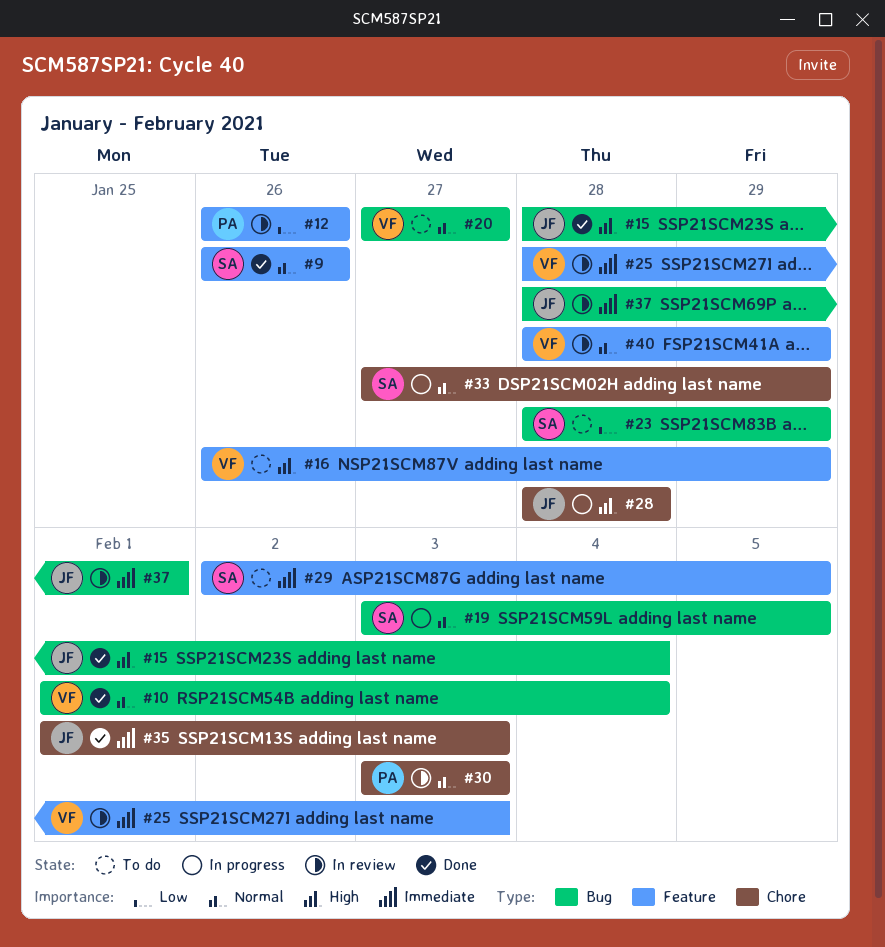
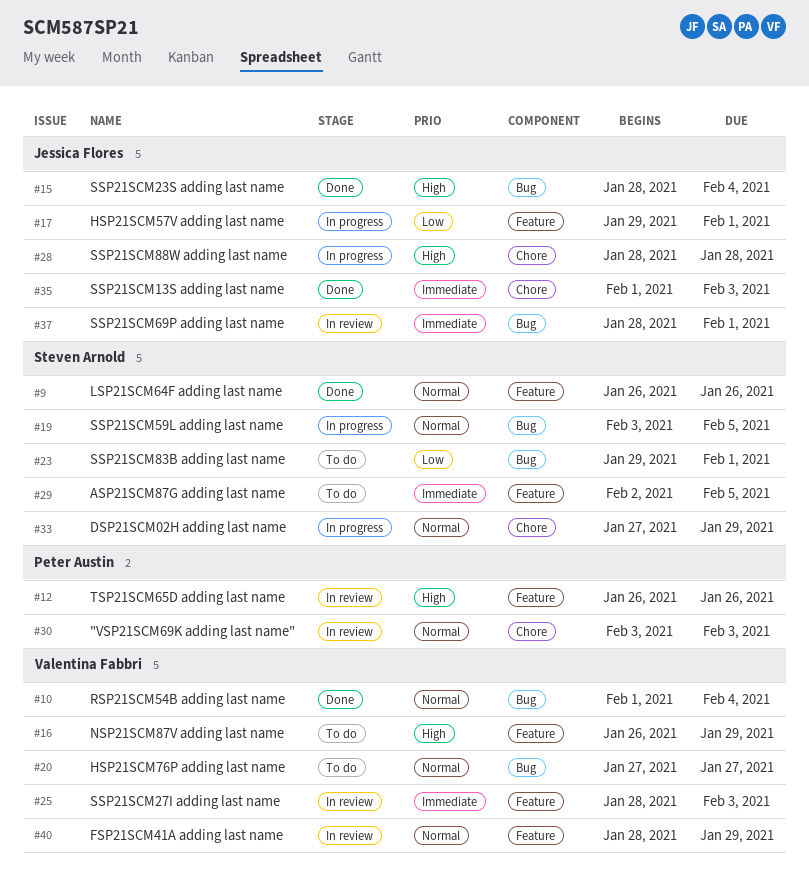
#12, priority: Low -> High
#17: none -> present
#23, start: Jan 28 -> Jan 29
#23, due: Jan 29 -> Feb 1

